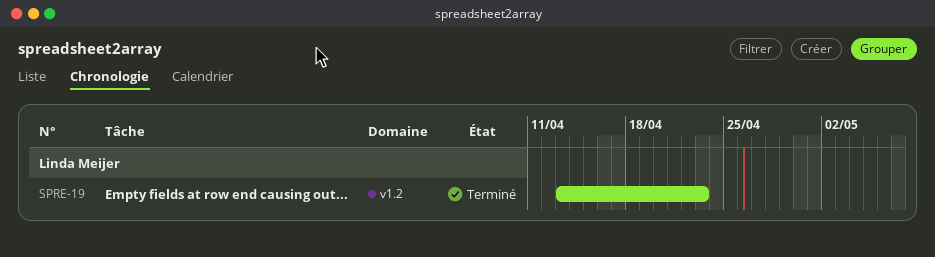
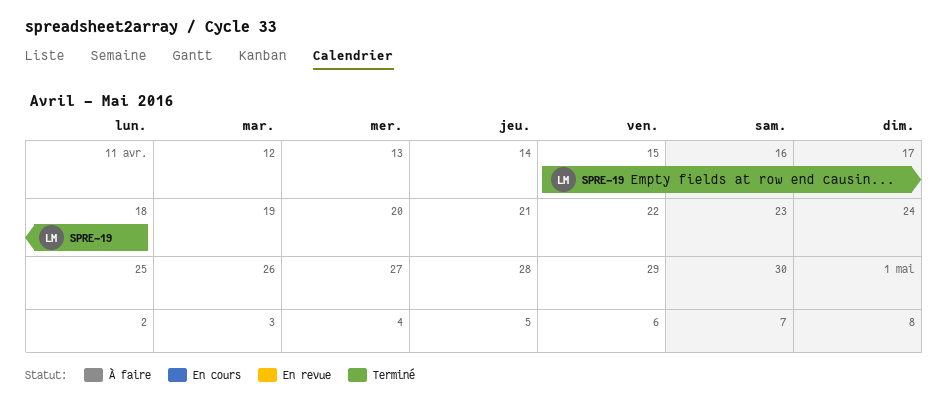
SPRE-19, start: Apr 13 -> Apr 15
SPRE-19, due: Apr 23 -> Apr 18

